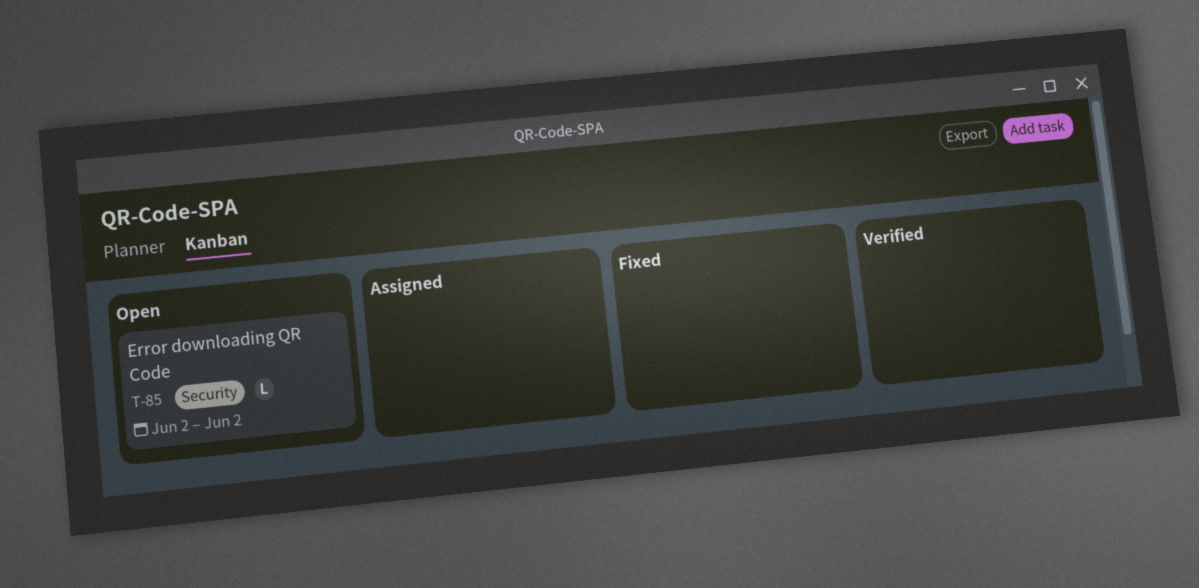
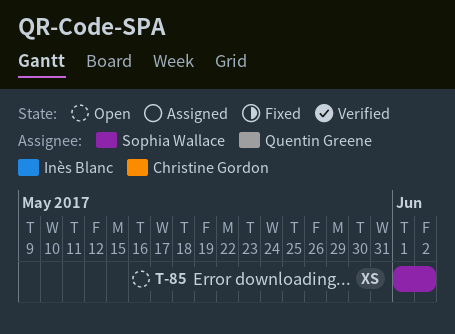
T-85, estimate: L -> XS
T-85, start: Jun 2 -> Jun 1

